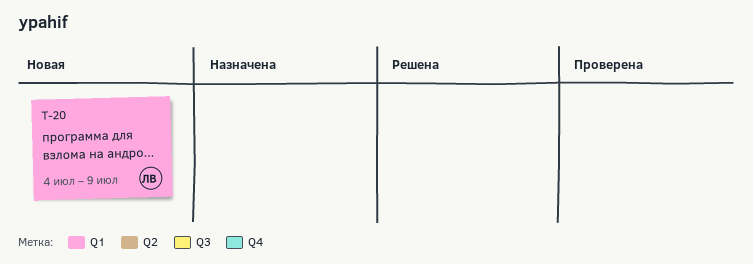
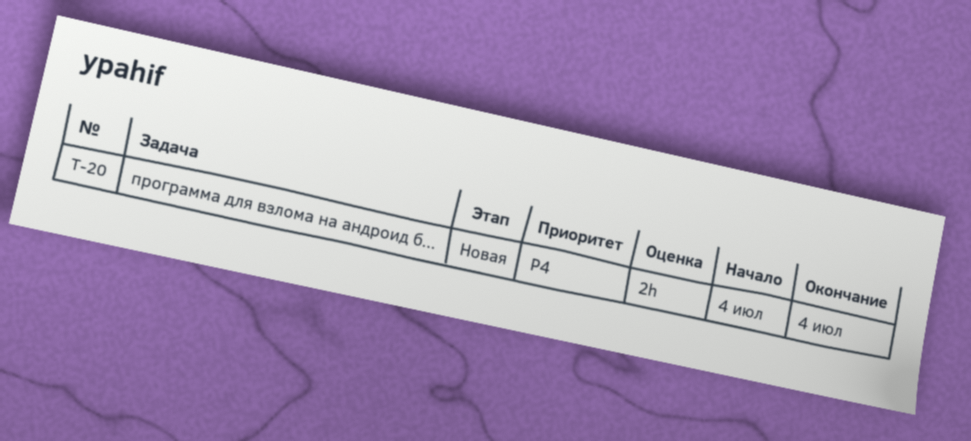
T-20, due: Jul 9 -> Jul 4

